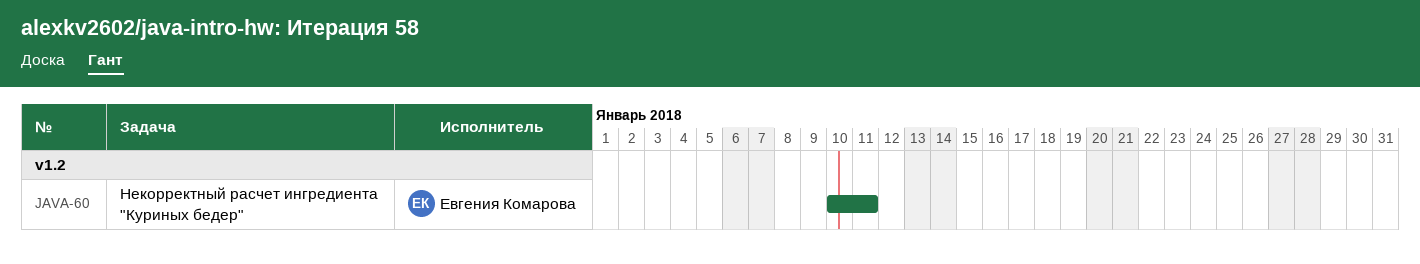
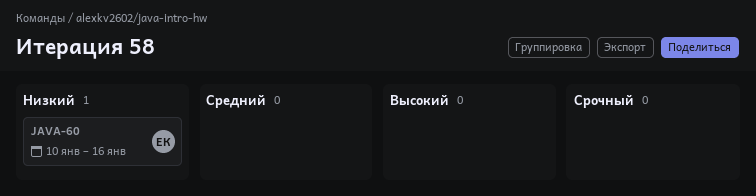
JAVA-60, due: Jan 11 -> Jan 16

